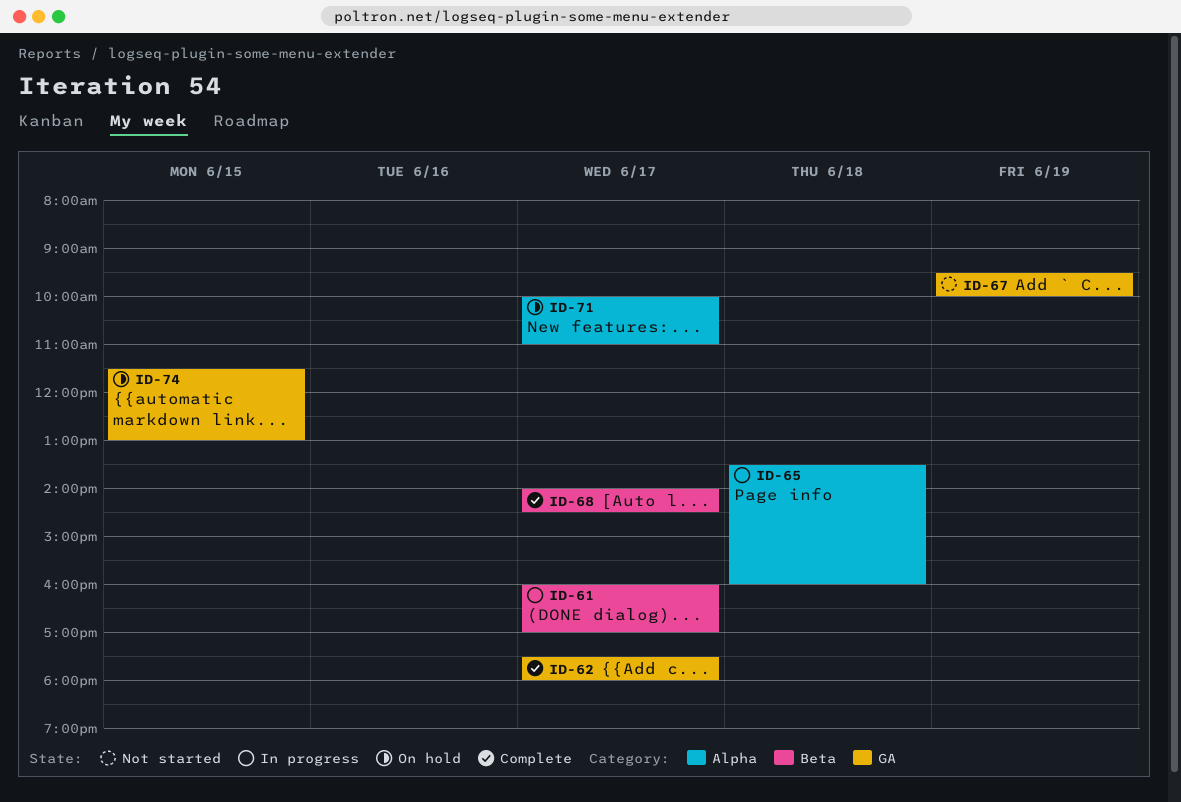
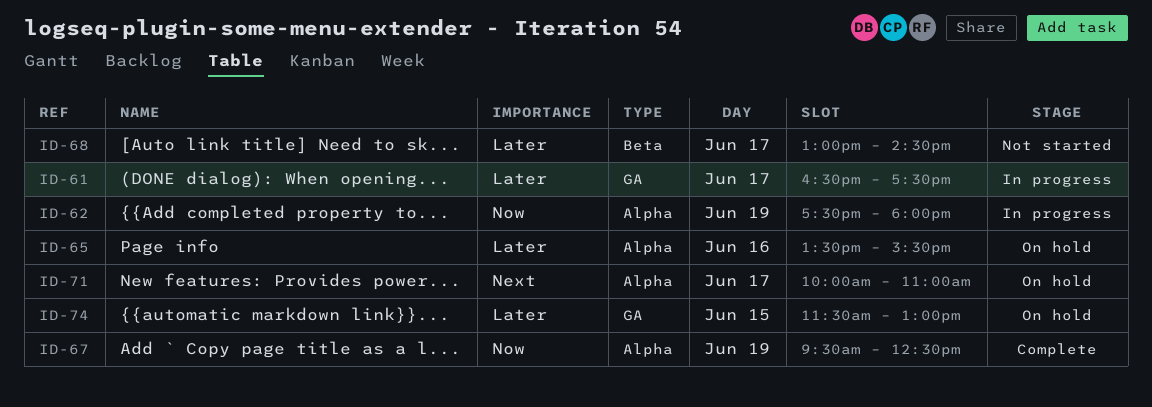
ID-61, label: Beta -> GA
ID-61, begins: 16:00 -> 16:30
ID-61, ends: 17:00 -> 17:30
ID-62, status: Complete -> In progress
ID-62, label: GA -> Alpha
ID-62, day: Jun 17 -> Jun 19
ID-65, status: In progress -> On hold
ID-65, day: Jun 18 -> Jun 16
ID-65, ends: 16:00 -> 15:30
ID-67, status: Not started -> Complete
ID-67, label: GA -> Alpha
ID-67, ends: 10:00 -> 12:30
ID-68, status: Complete -> Not started
ID-68, begins: 14:00 -> 13:00

